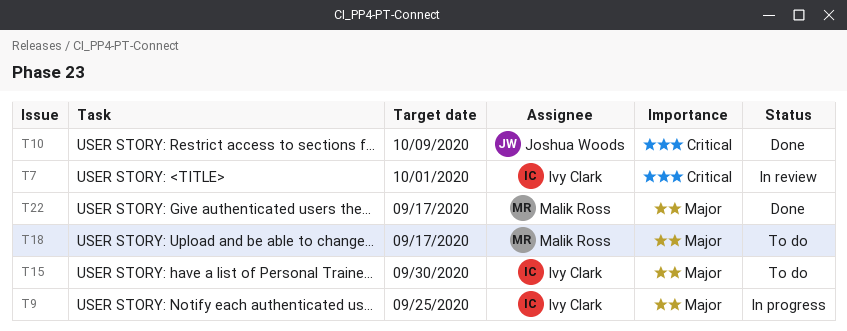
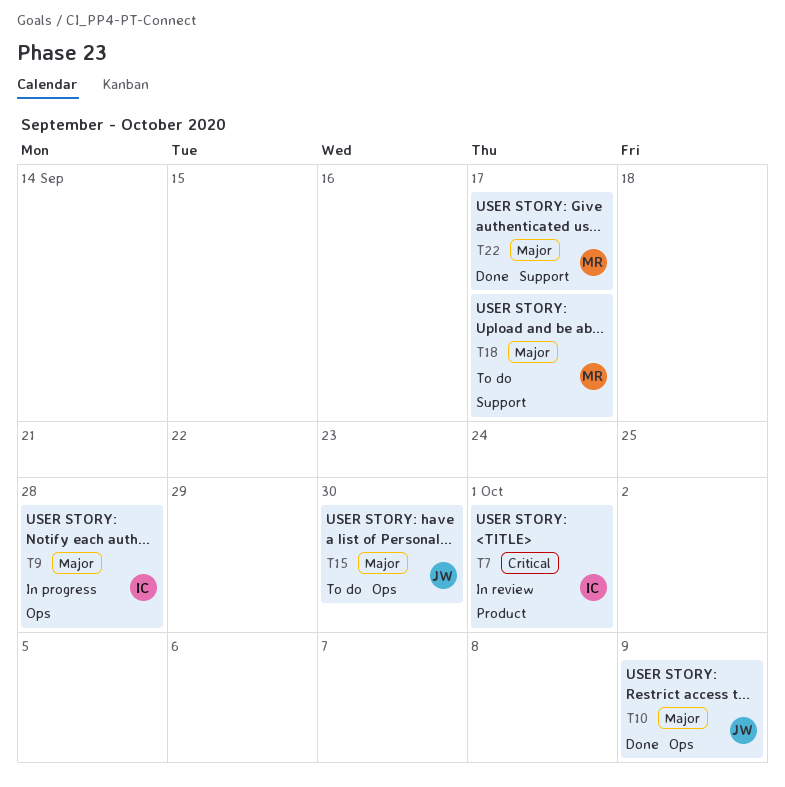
T9, due: Sep 25 -> Sep 28
T10, priority: Critical -> Major
T15, owner: Ivy Clark -> Joshua Woods

